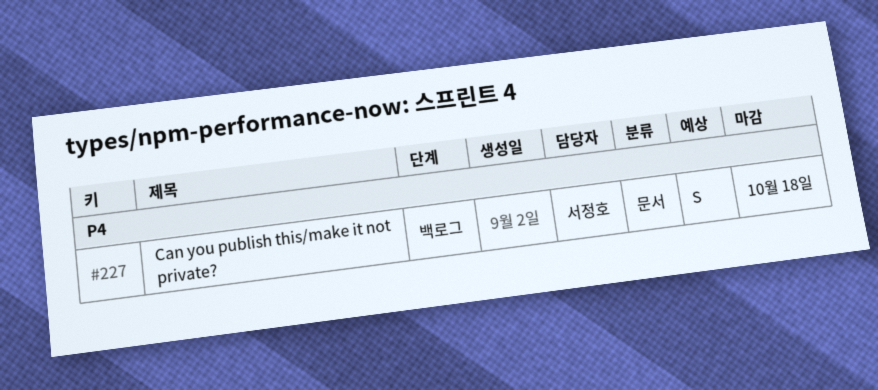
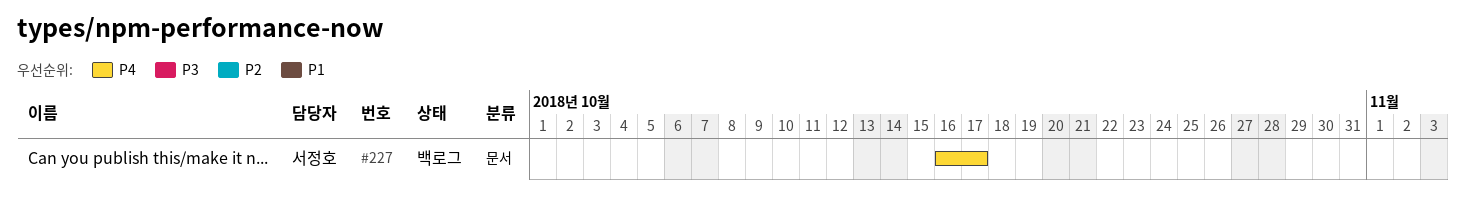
#227, due: Oct 18 -> Oct 17

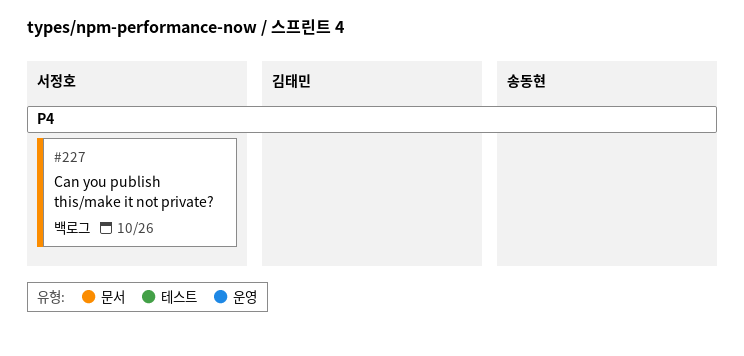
#227, due: Oct 17 -> Oct 26

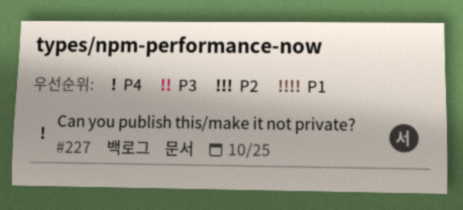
#227, due: Oct 26 -> Oct 25

